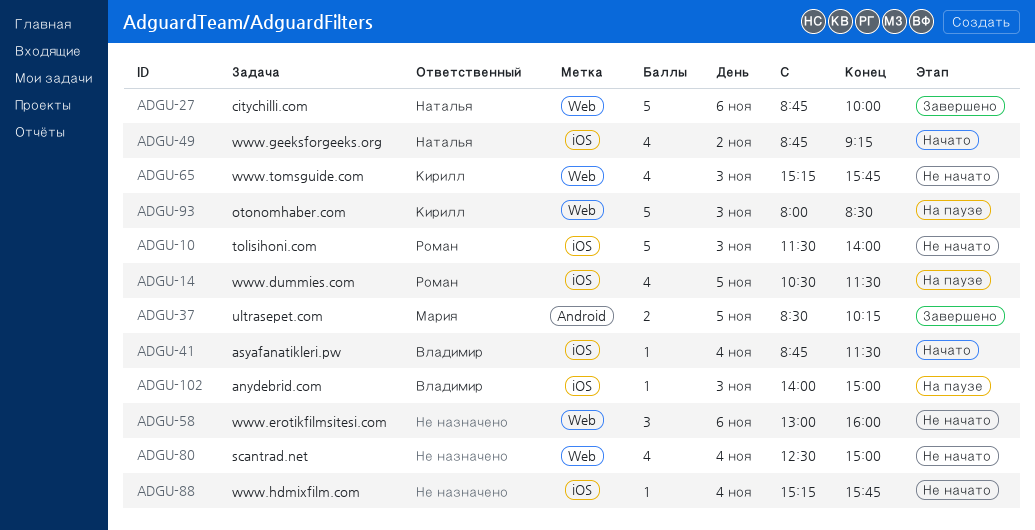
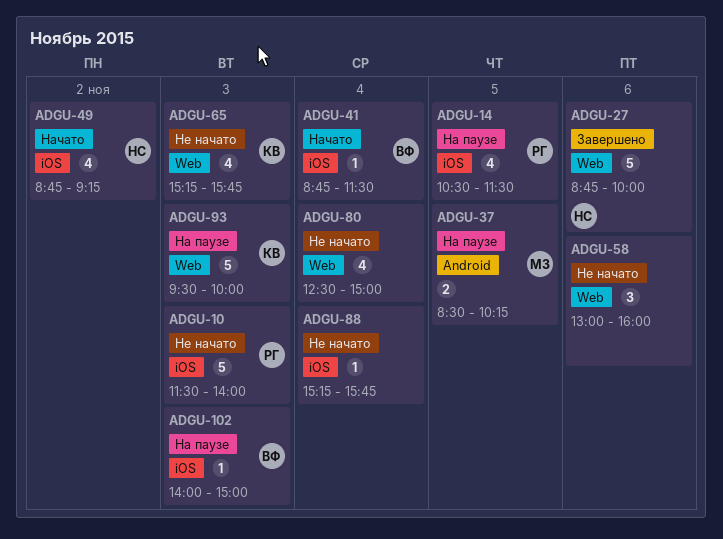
ADGU-37, status: Завершено -> На паузе
ADGU-93, begins: 08:00 -> 09:30
ADGU-93, ends: 08:30 -> 10:00

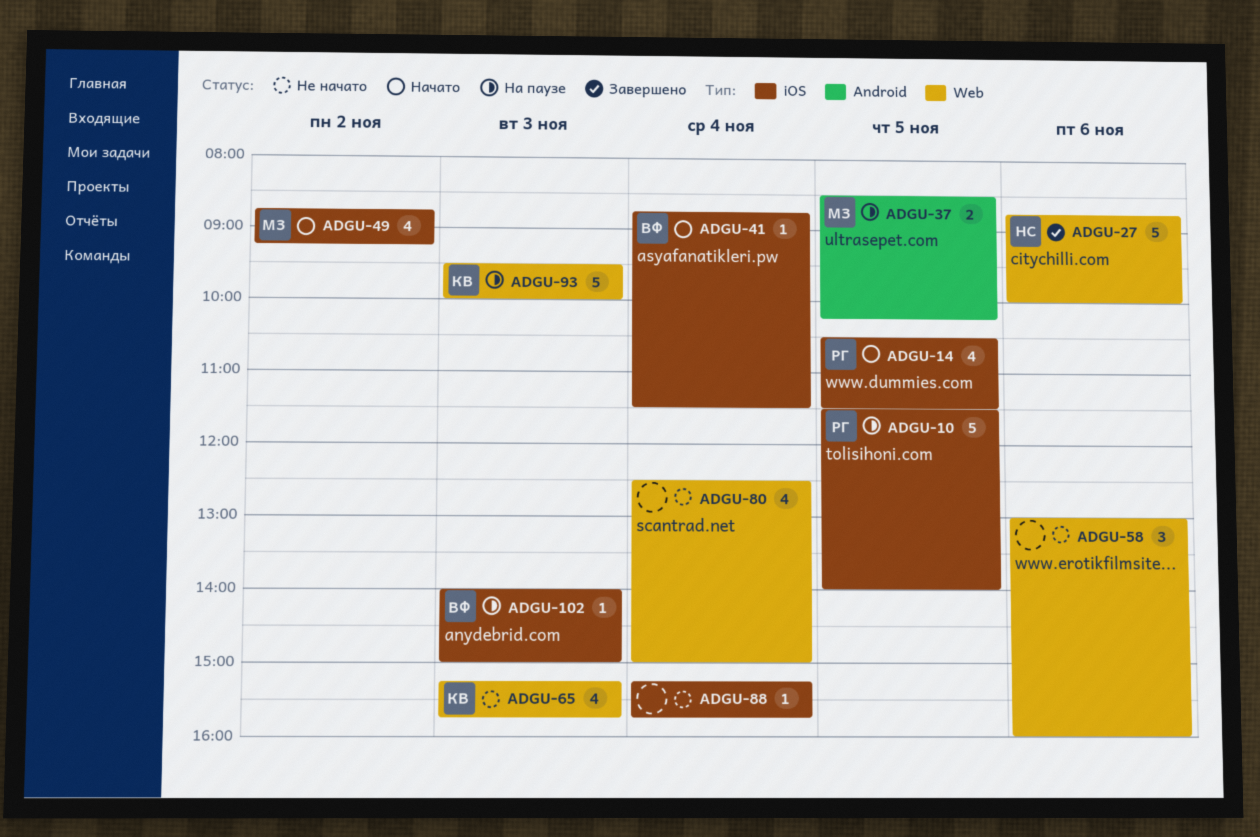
ADGU-10, status: Не начато -> На паузе
ADGU-10, day: Nov 3 -> Nov 5
ADGU-14, status: На паузе -> Начато
ADGU-49, owner: НС -> МЗ

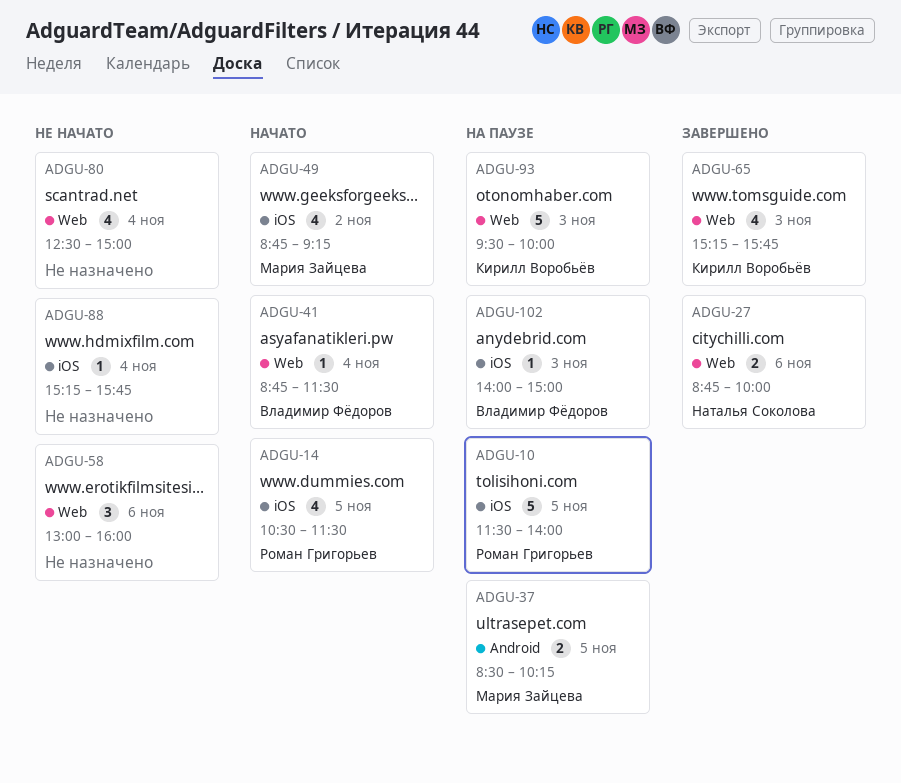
ADGU-27, estimate: 5 -> 2
ADGU-41, label: iOS -> Web
ADGU-65, status: Не начато -> Завершено

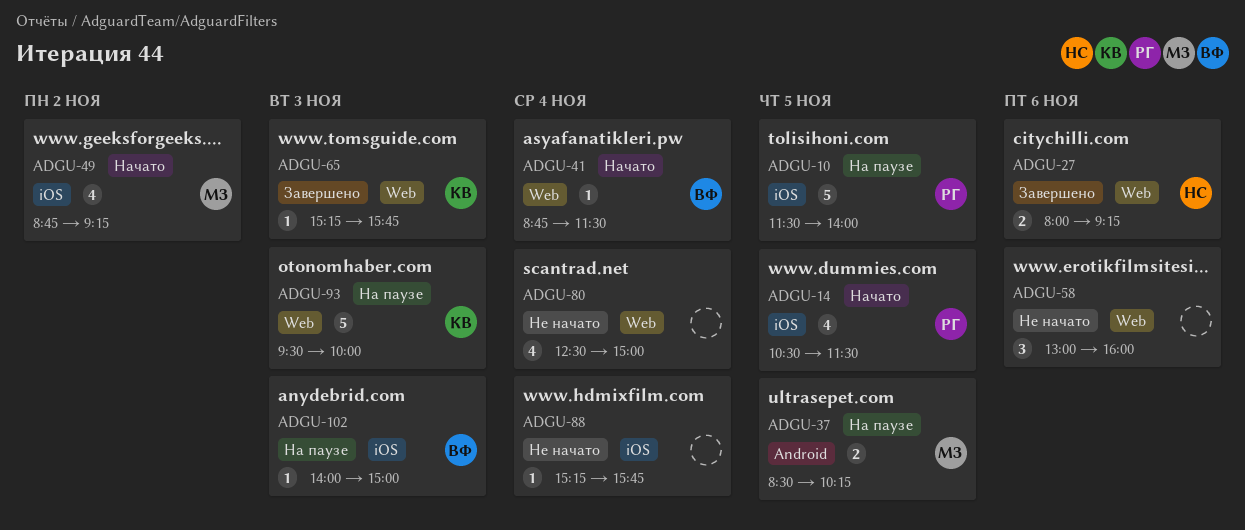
ADGU-27, begins: 08:45 -> 08:00
ADGU-27, ends: 10:00 -> 09:15
ADGU-65, estimate: 4 -> 1

